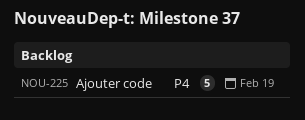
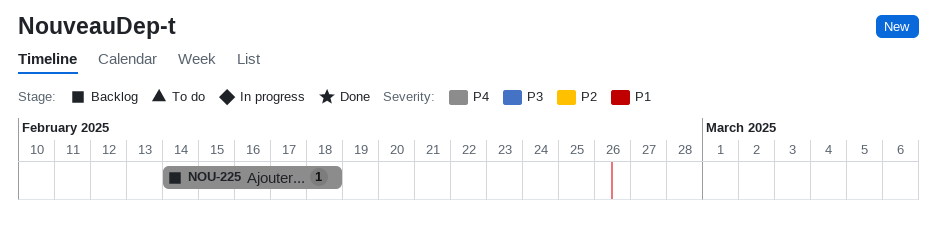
NOU-225, estimate: 5 -> 1
NOU-225, due: Feb 19 -> Feb 18

